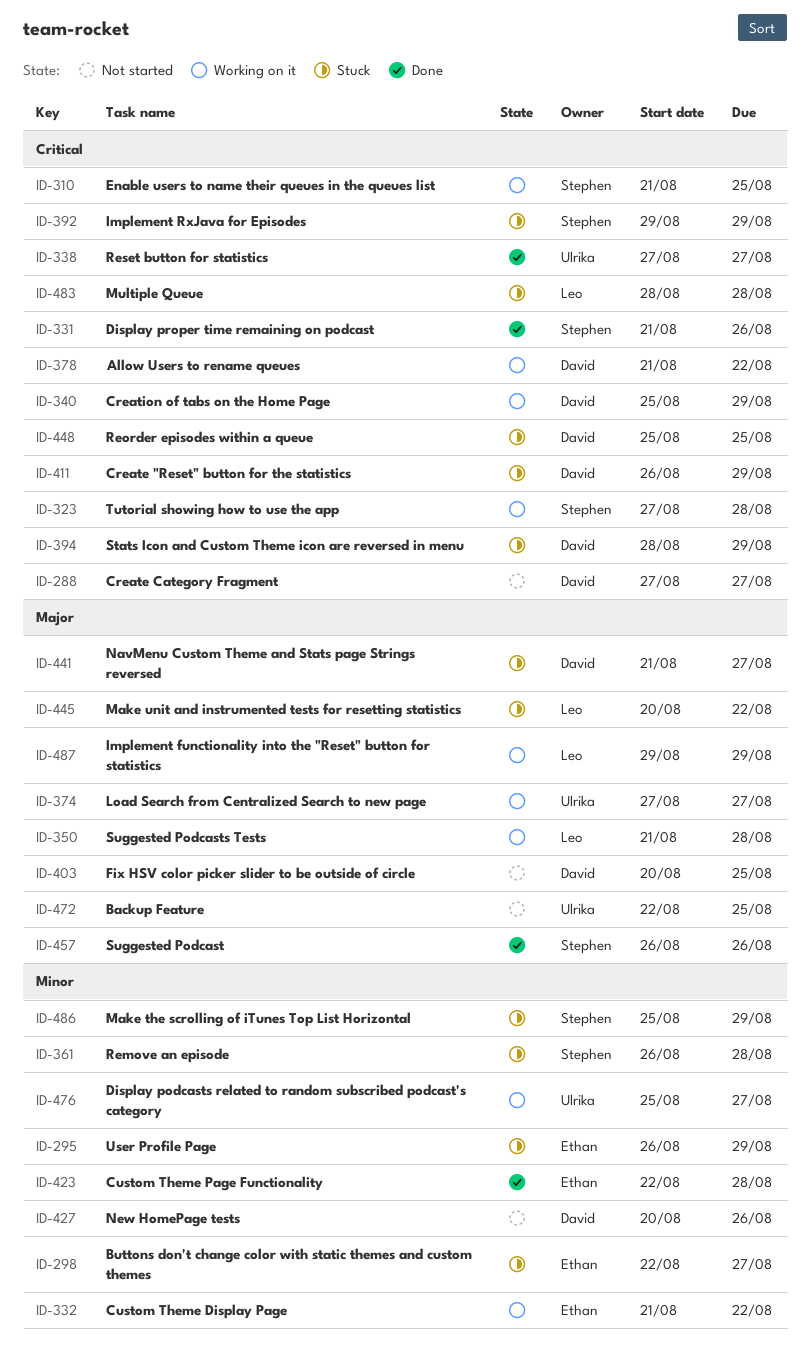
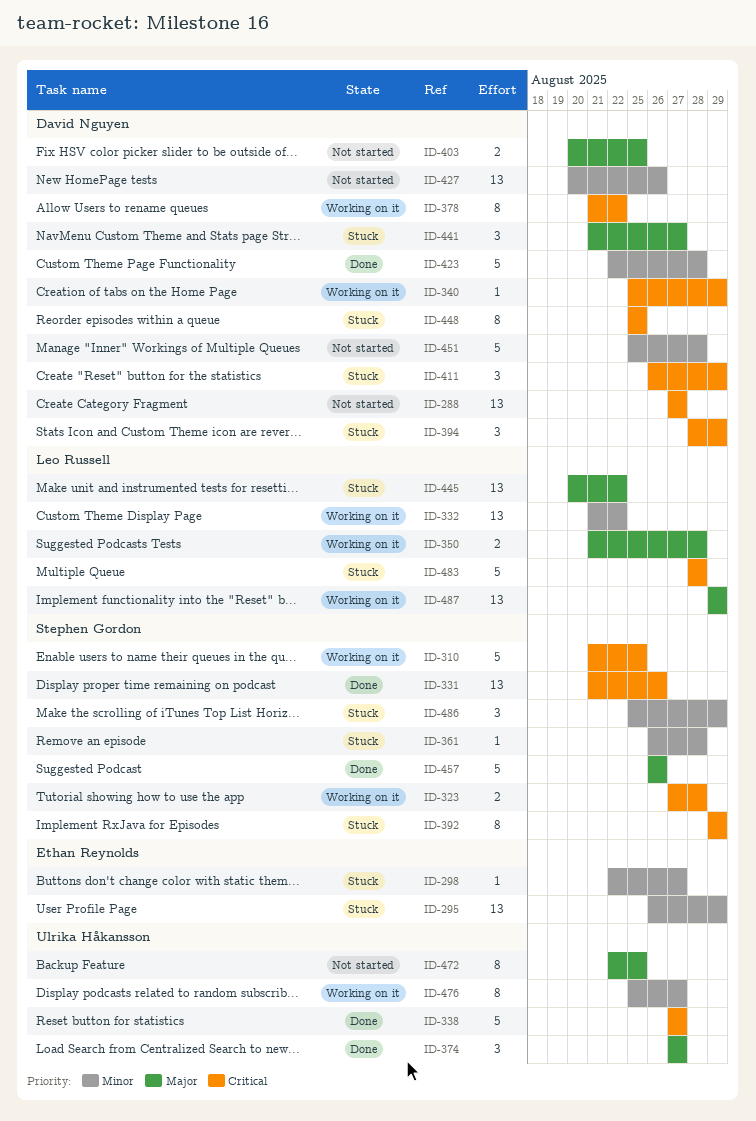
ID-332, owner: Ethan Reynolds -> Leo Russell
ID-374, status: Working on it -> Done
ID-423, owner: Ethan Reynolds -> David Nguyen
ID-451: none -> present

